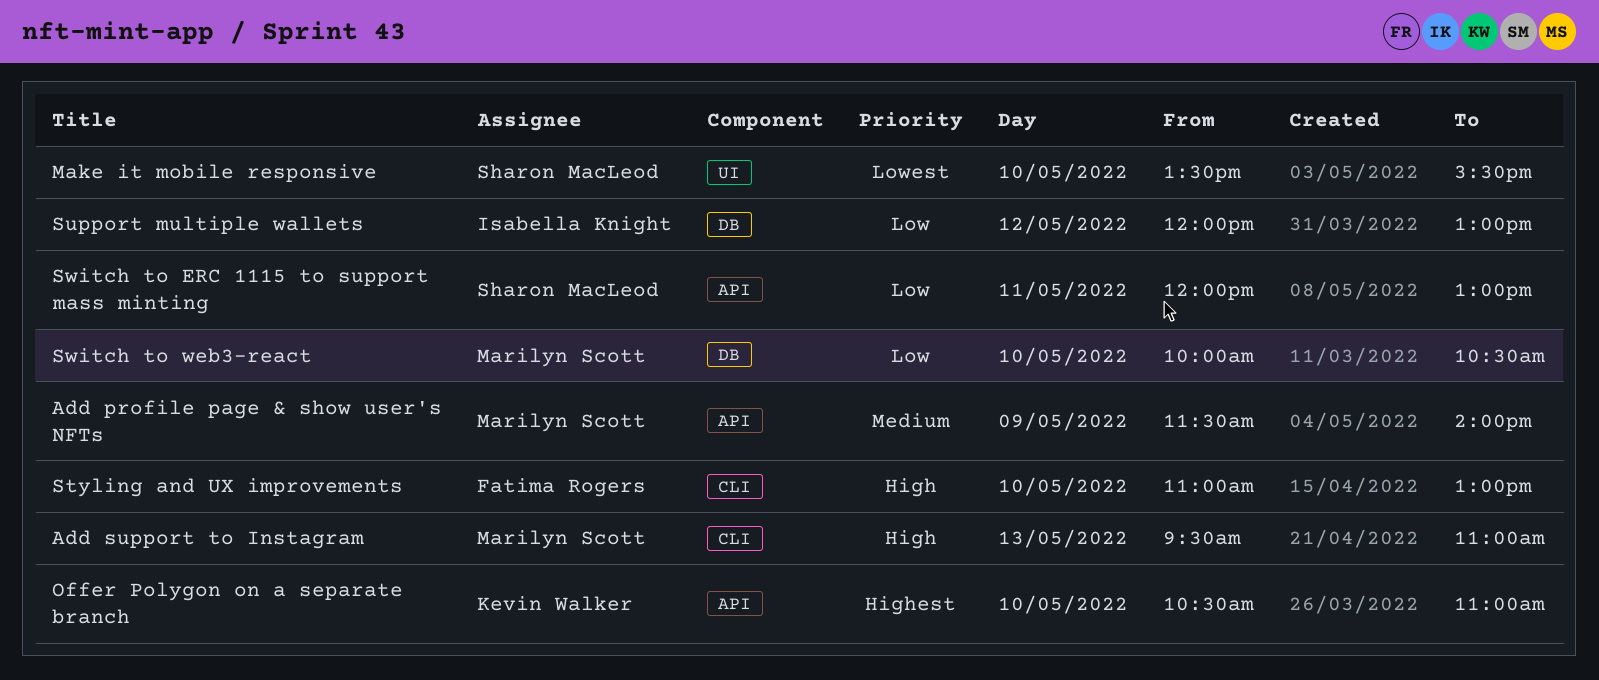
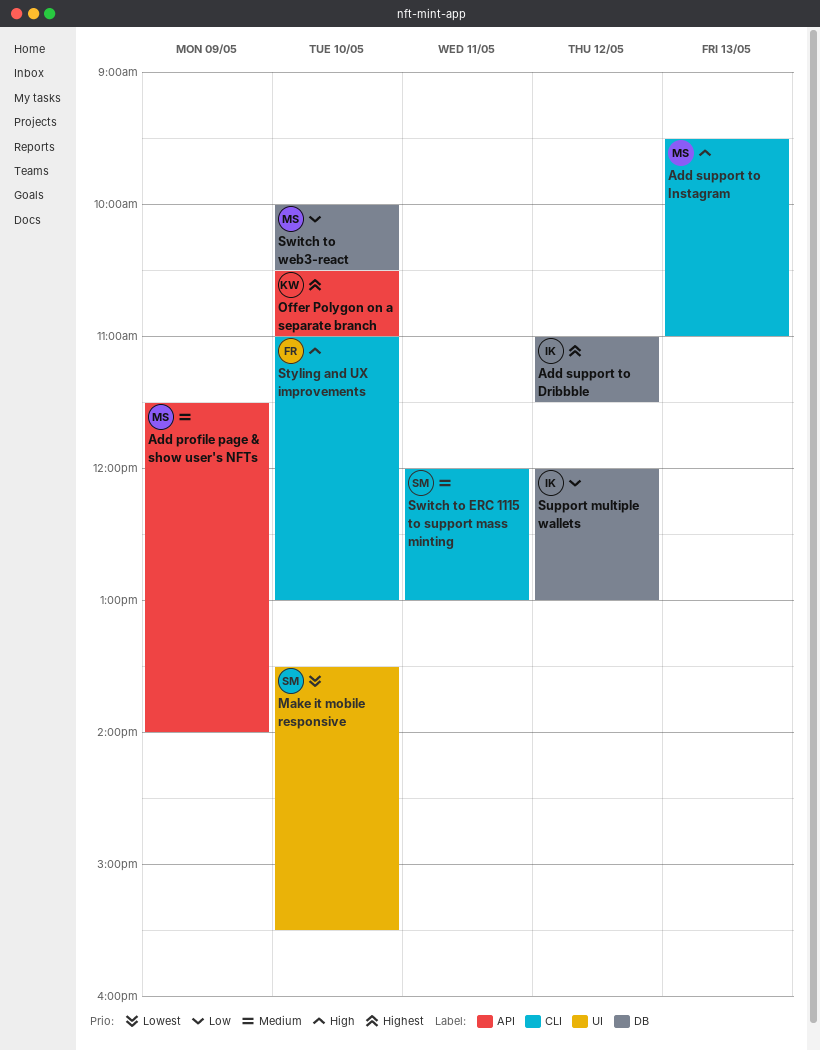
Add support to Dribbble: none -> present
Switch to ERC 1115 to support mass minting, priority: Low -> Medium
Switch to ERC 1115 to support mass minting, label: API -> CLI

